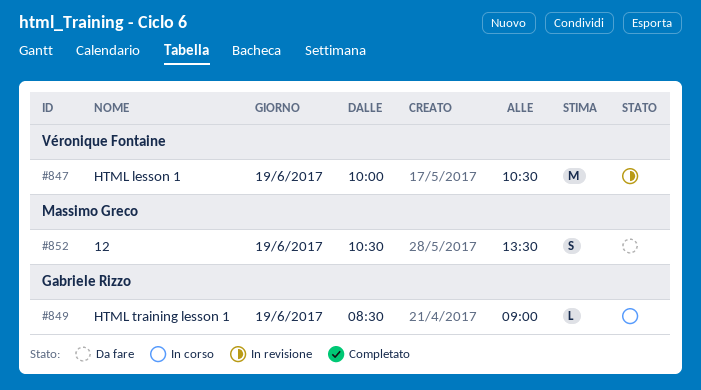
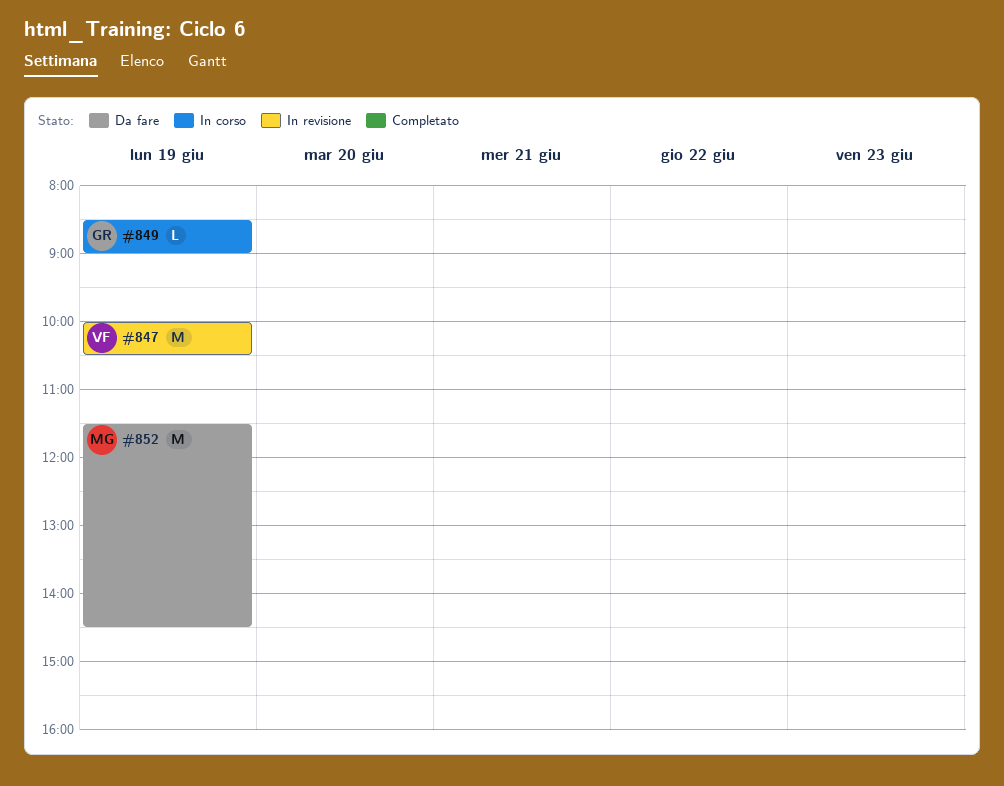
#852, estimate: S -> M
#852, begins: 10:30 -> 11:30
#852, ends: 13:30 -> 14:30

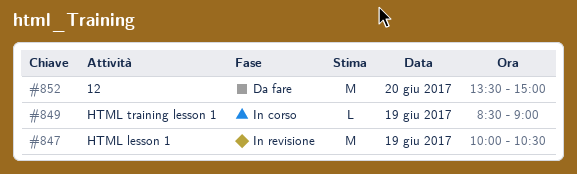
#852, day: Jun 19 -> Jun 20
#852, begins: 11:30 -> 13:30
#852, ends: 14:30 -> 15:00

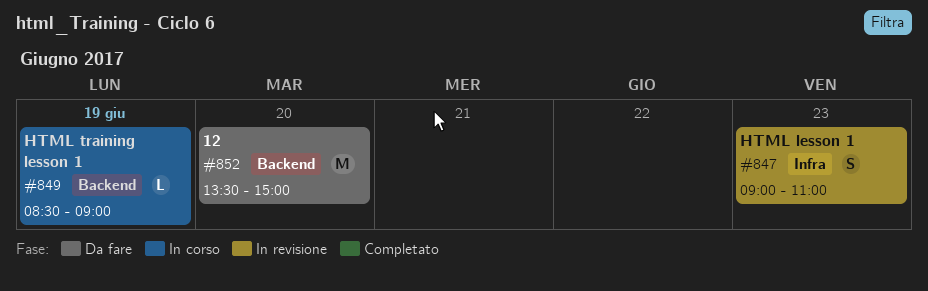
#847, estimate: M -> S
#847, day: Jun 19 -> Jun 23
#847, begins: 10:00 -> 09:00
#847, ends: 10:30 -> 11:00

